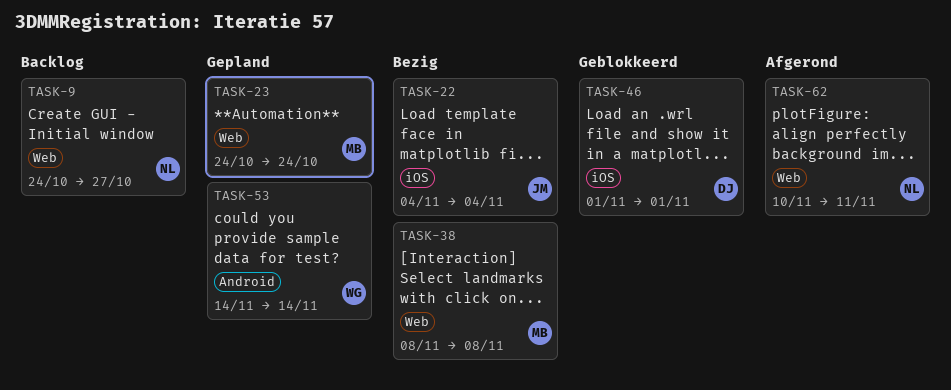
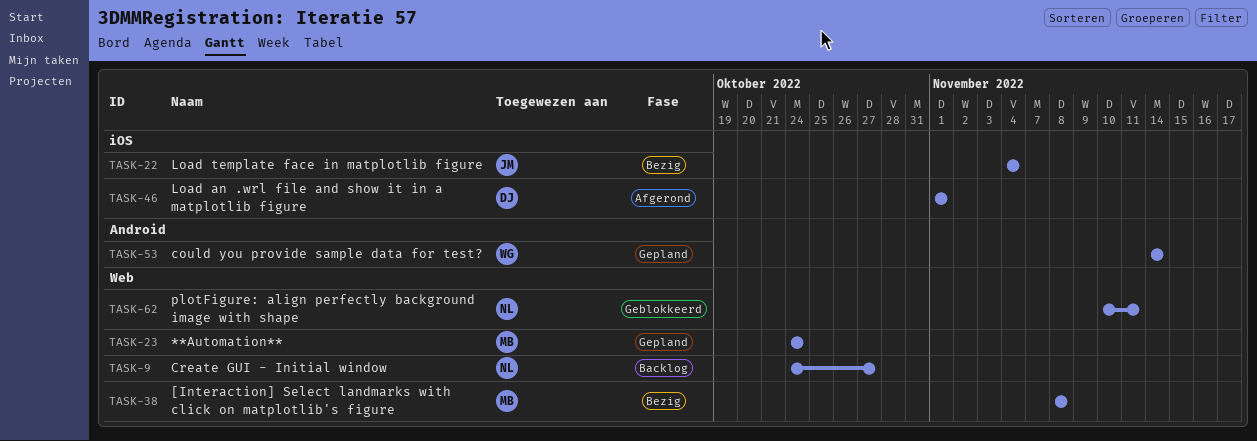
TASK-46, status: Geblokkeerd -> Afgerond
TASK-62, status: Afgerond -> Geblokkeerd

